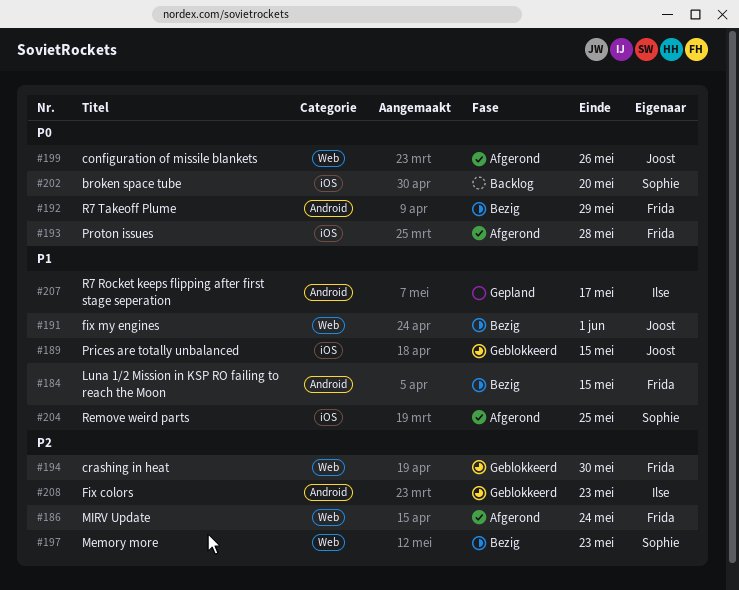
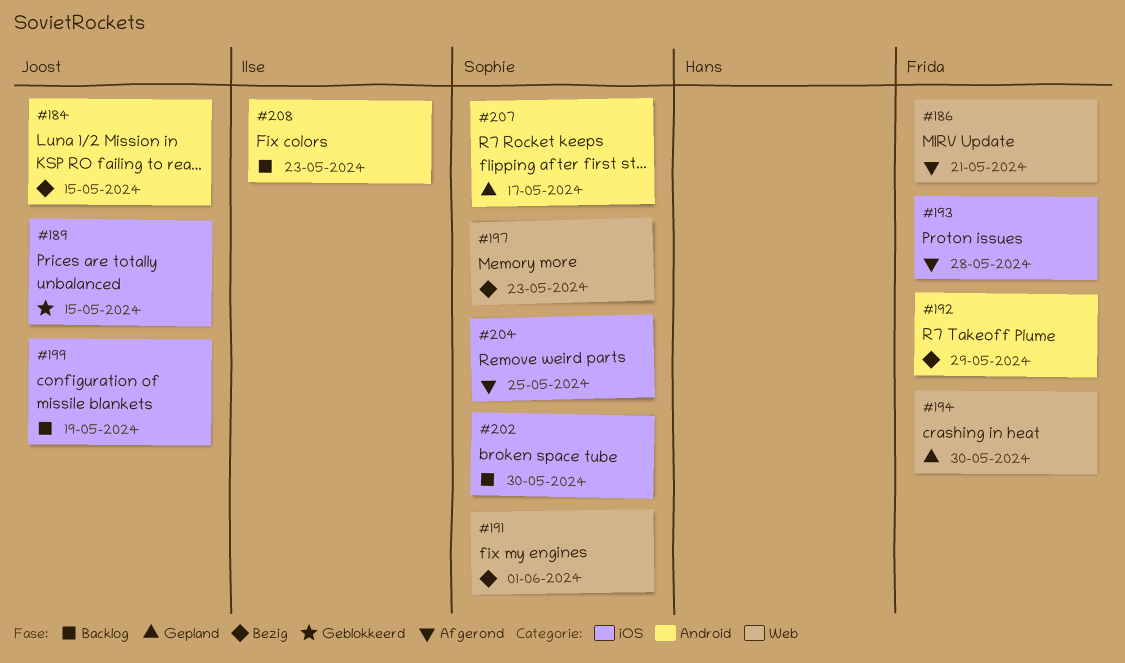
#184, owner: Frida -> Joost
#186, due: May 24 -> May 21
#191, owner: Joost -> Sophie
#194, status: Geblokkeerd -> Gepland
#199, status: Afgerond -> Backlog
#199, label: Web -> iOS
#199, due: May 26 -> May 19
#202, due: May 20 -> May 30
#207, owner: Ilse -> Sophie
#208, status: Geblokkeerd -> Backlog

